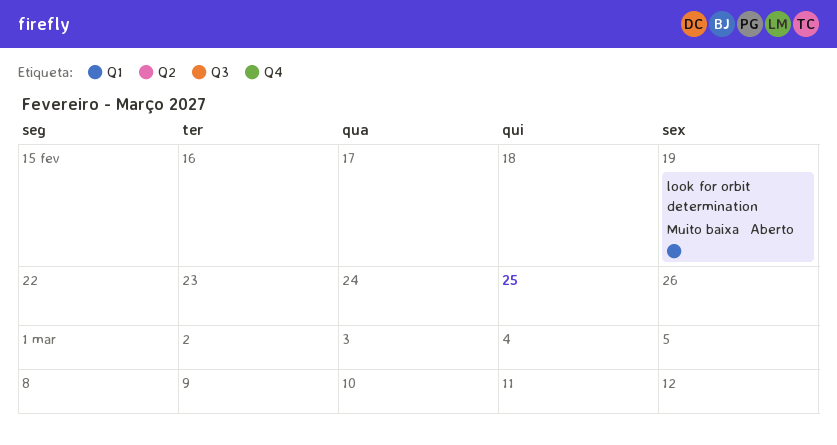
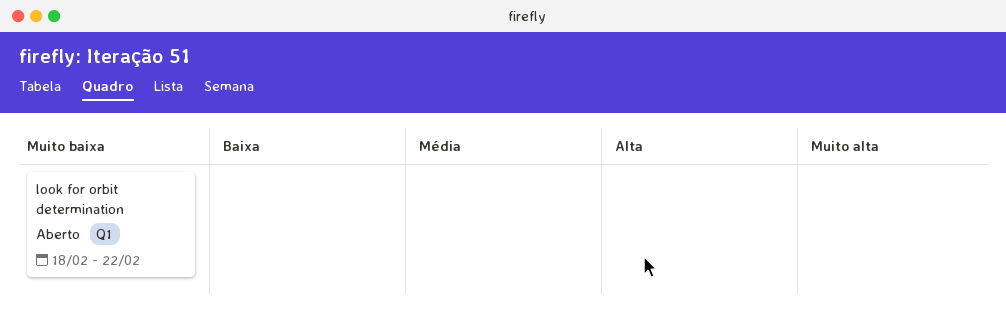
look for orbit determination, due: Feb 19 -> Feb 22

